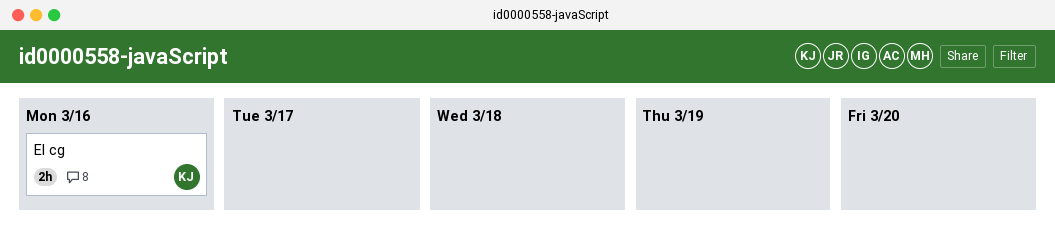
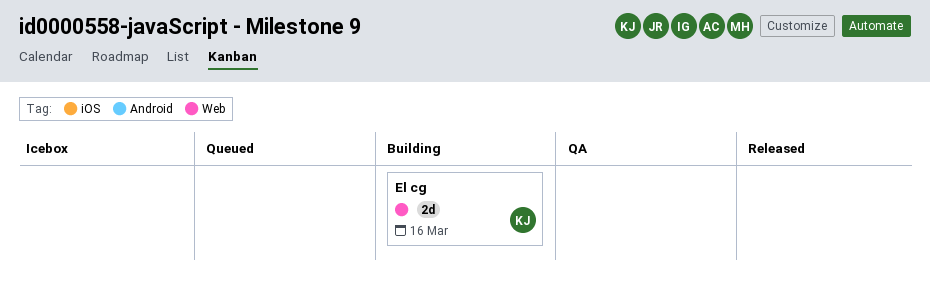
El cg, estimate: 2h -> 2d

